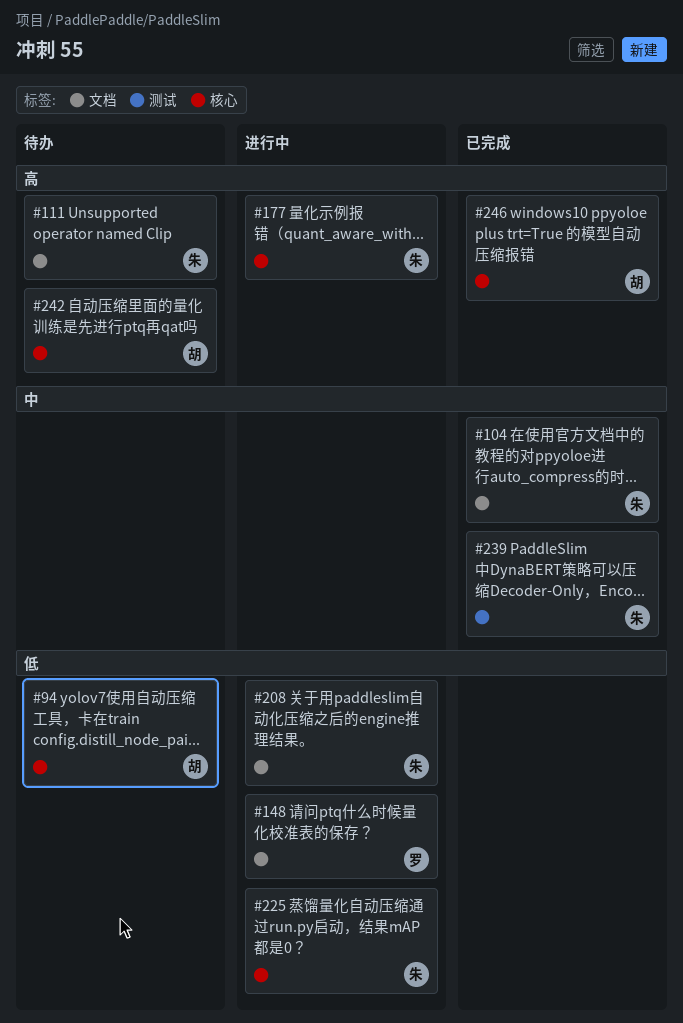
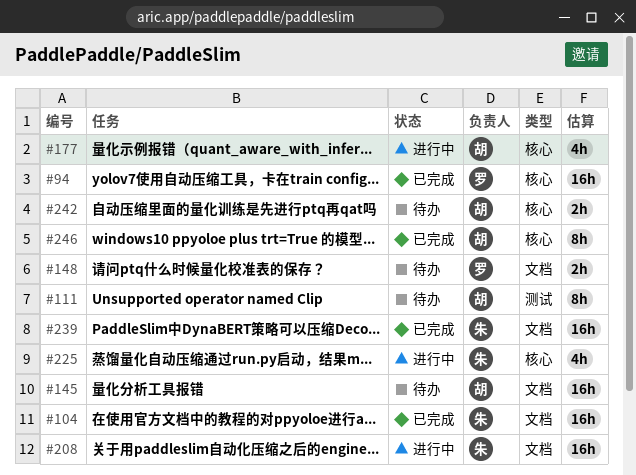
#94, status: 待办 -> 已完成
#94, owner: 胡 -> 罗
#111, owner: 朱 -> 胡
#111, label: 文档 -> 测试
#145: none -> present
#148, status: 进行中 -> 待办
#177, owner: 朱 -> 胡
#239, label: 测试 -> 文档

